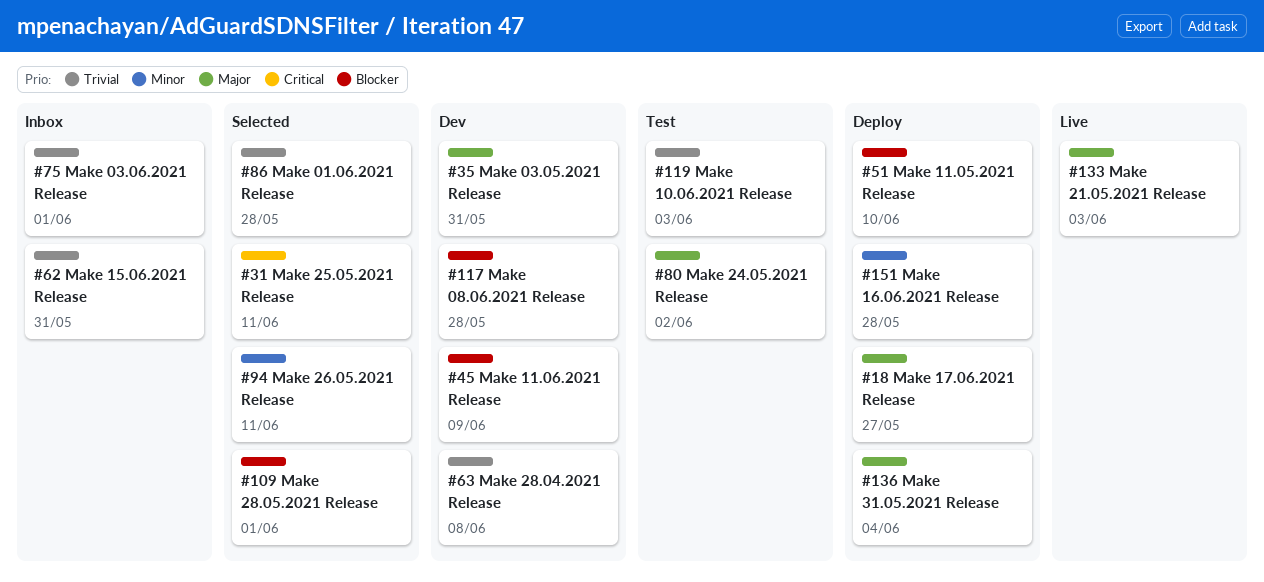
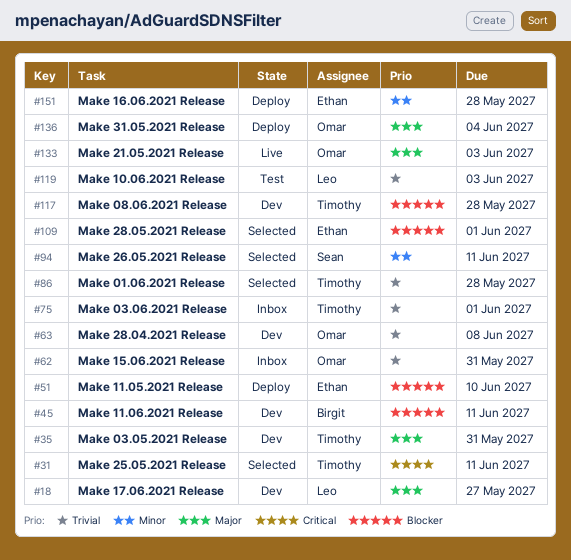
#18, status: Deploy -> Dev
#45, due: Jun 9 -> Jun 11
#80: present -> none

